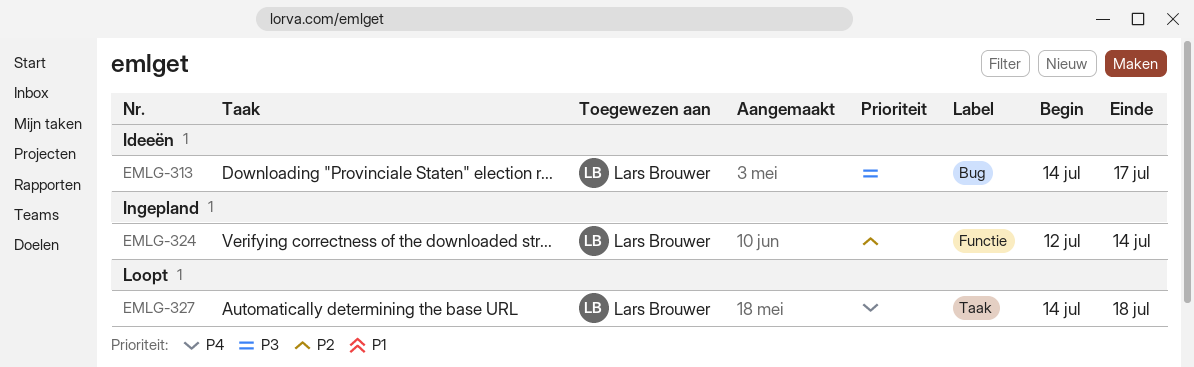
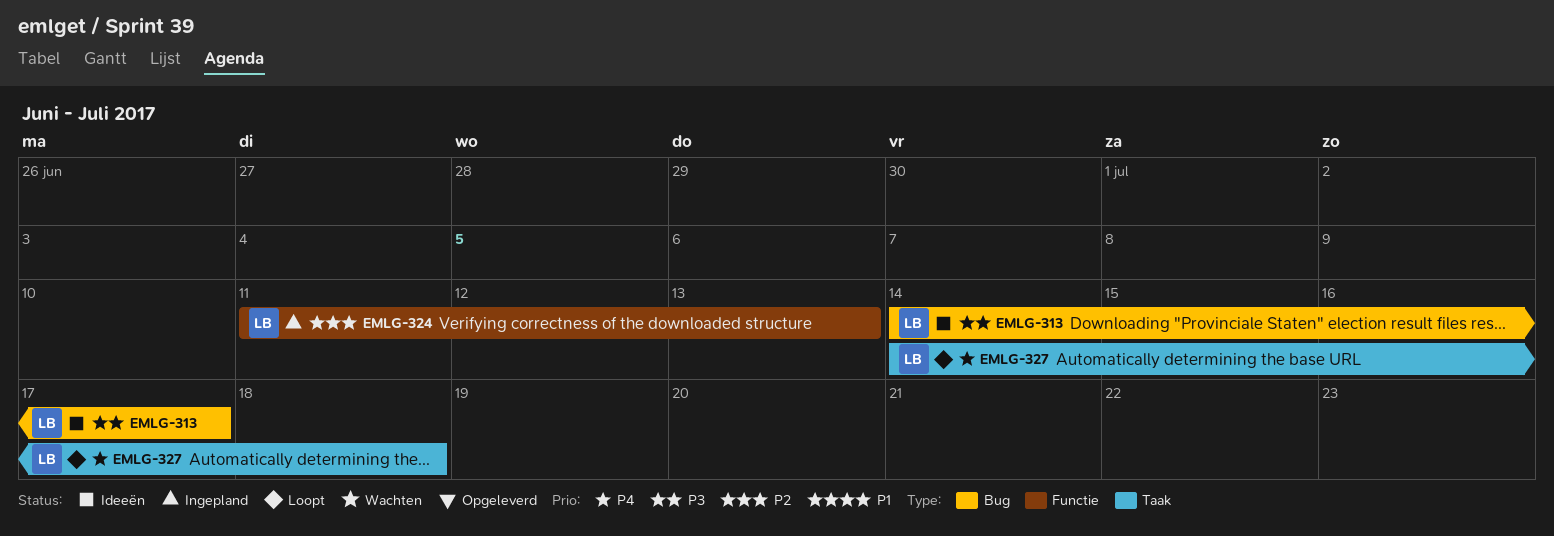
EMLG-324, start: Jul 12 -> Jul 11
EMLG-324, due: Jul 14 -> Jul 13

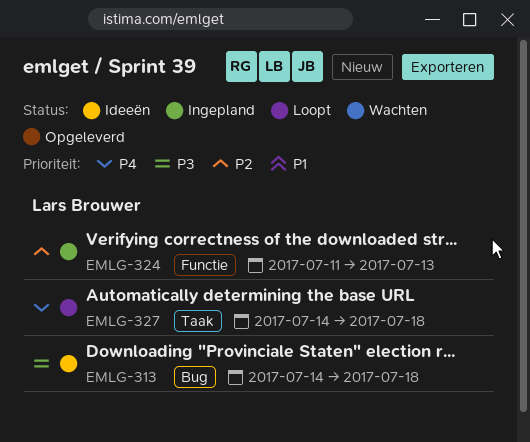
EMLG-313, due: Jul 17 -> Jul 18

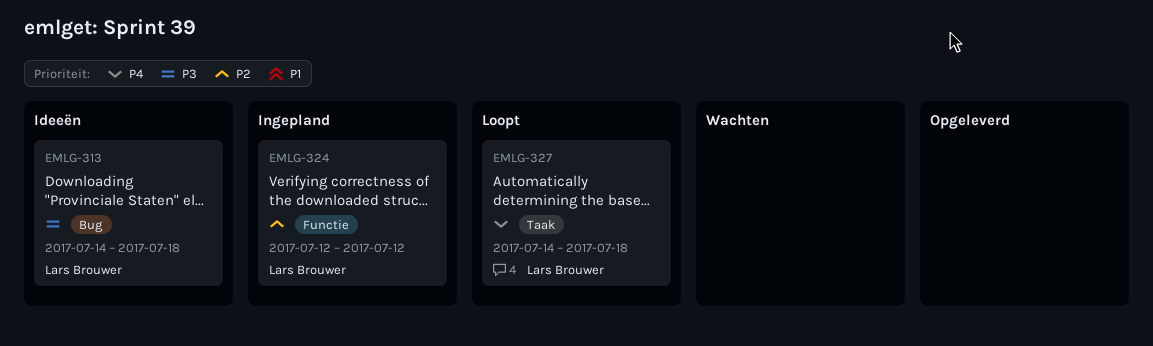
EMLG-324, start: Jul 11 -> Jul 12
EMLG-324, due: Jul 13 -> Jul 12

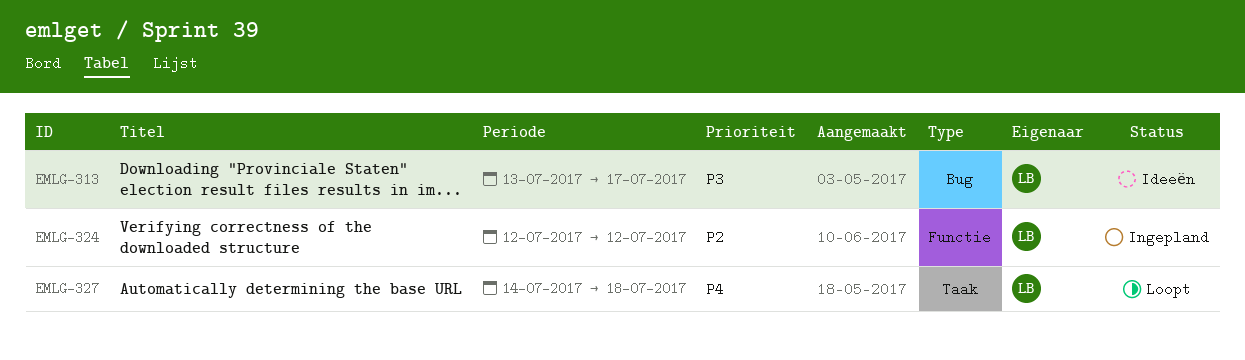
EMLG-313, start: Jul 14 -> Jul 13
EMLG-313, due: Jul 18 -> Jul 17

